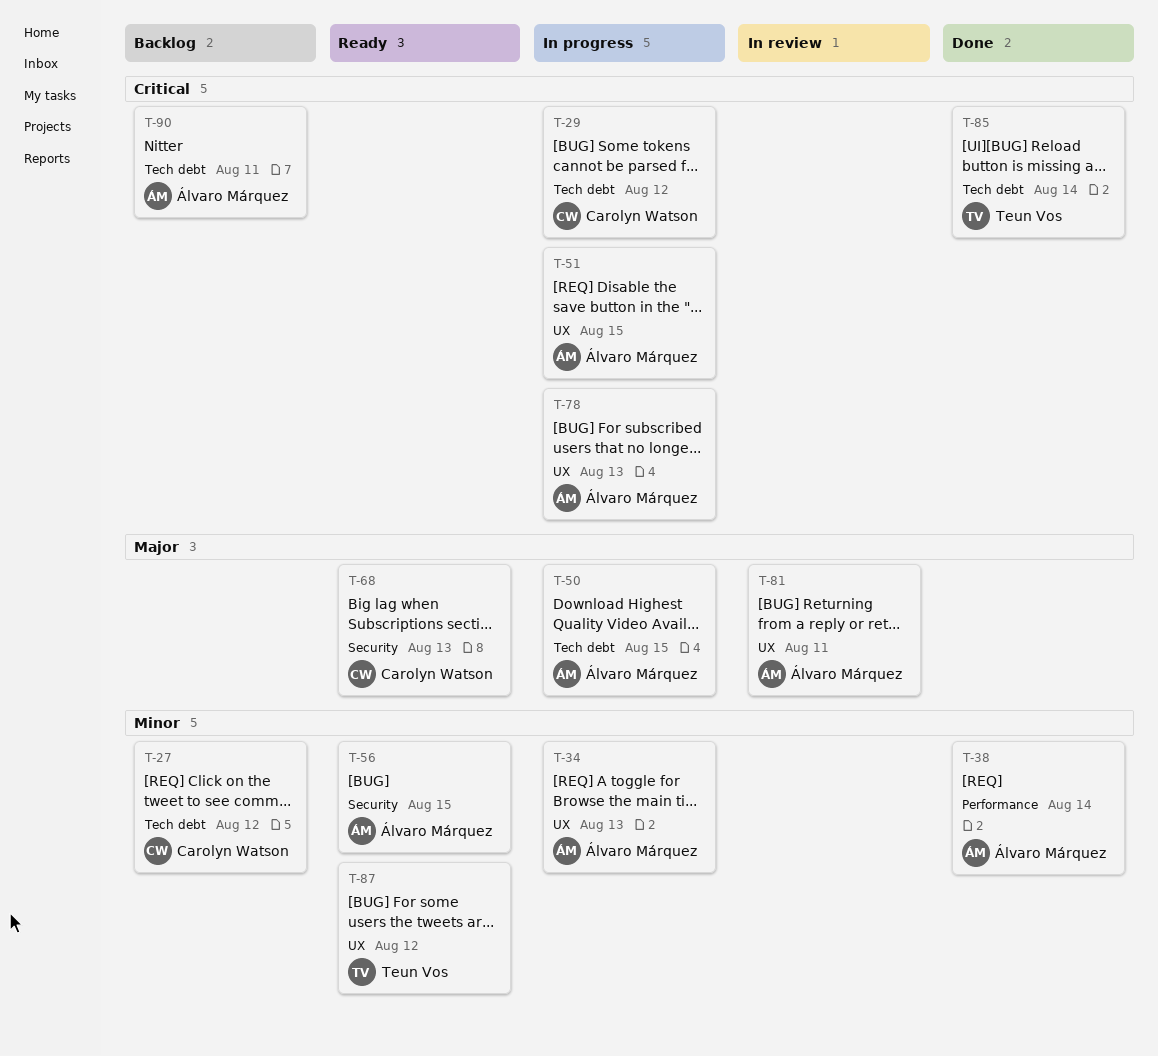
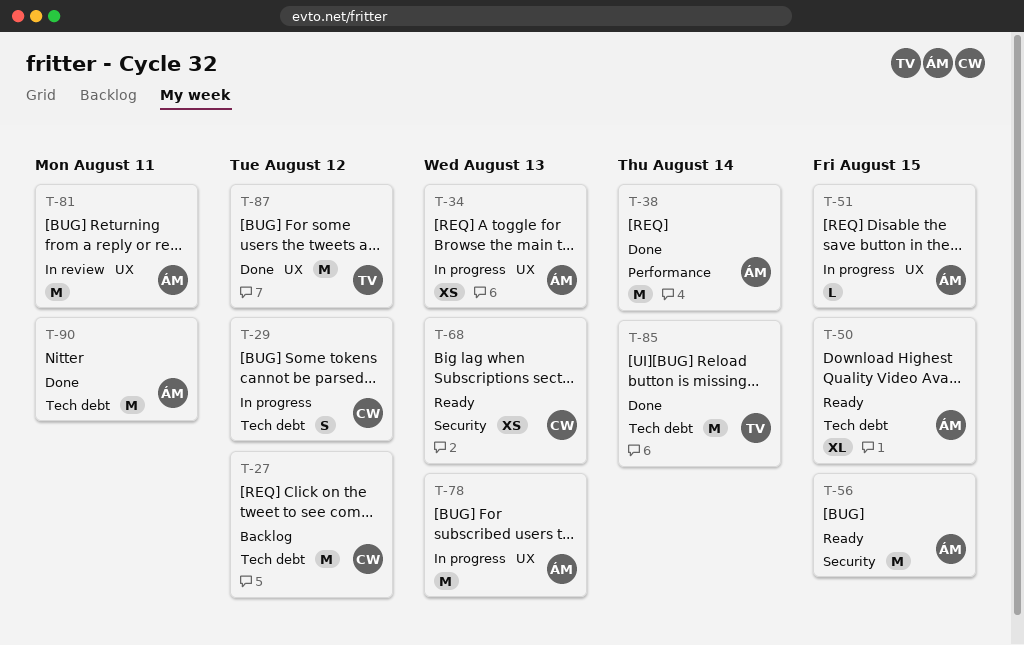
T-50, status: In progress -> Ready
T-87, status: Ready -> Done
T-90, status: Backlog -> Done

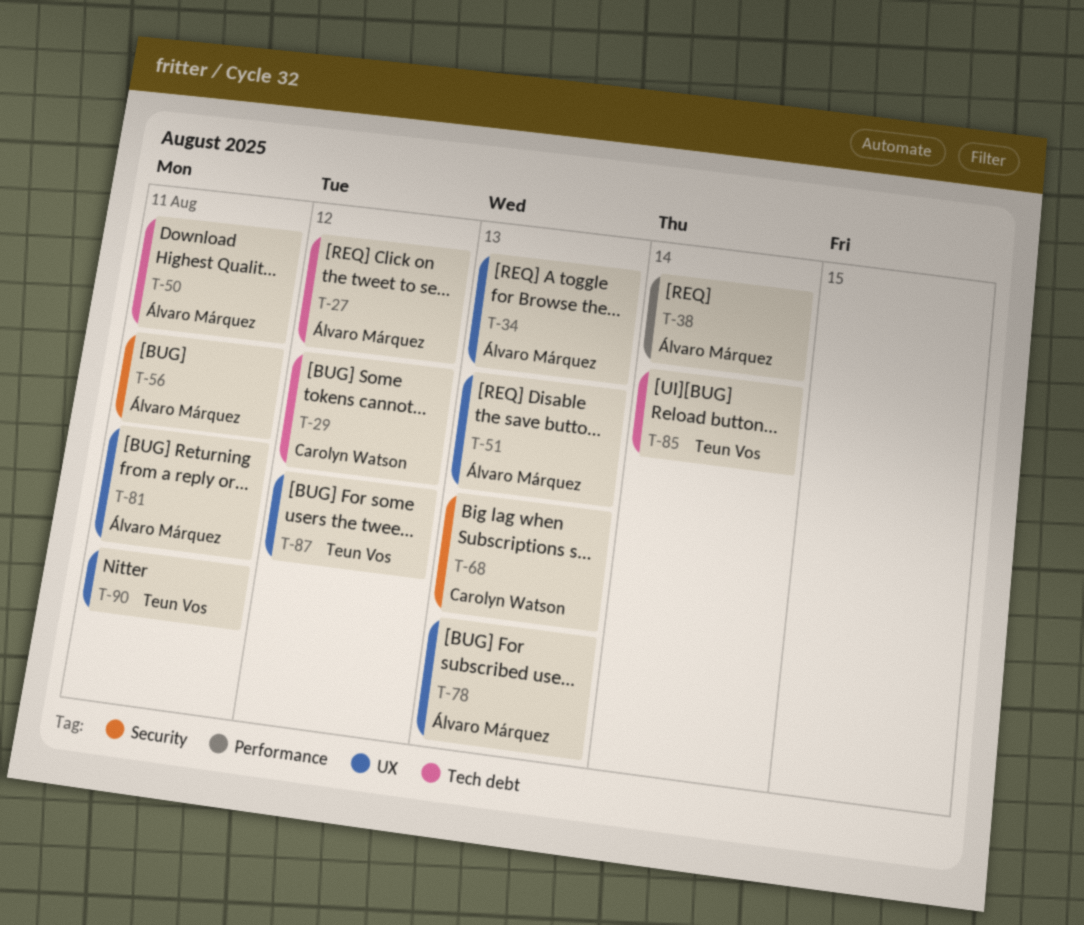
T-27, owner: Carolyn Watson -> Álvaro Márquez
T-50, due: Aug 15 -> Aug 11
T-51, due: Aug 15 -> Aug 13
T-56, due: Aug 15 -> Aug 11
T-90, owner: Álvaro Márquez -> Teun Vos
T-90, label: Tech debt -> UX

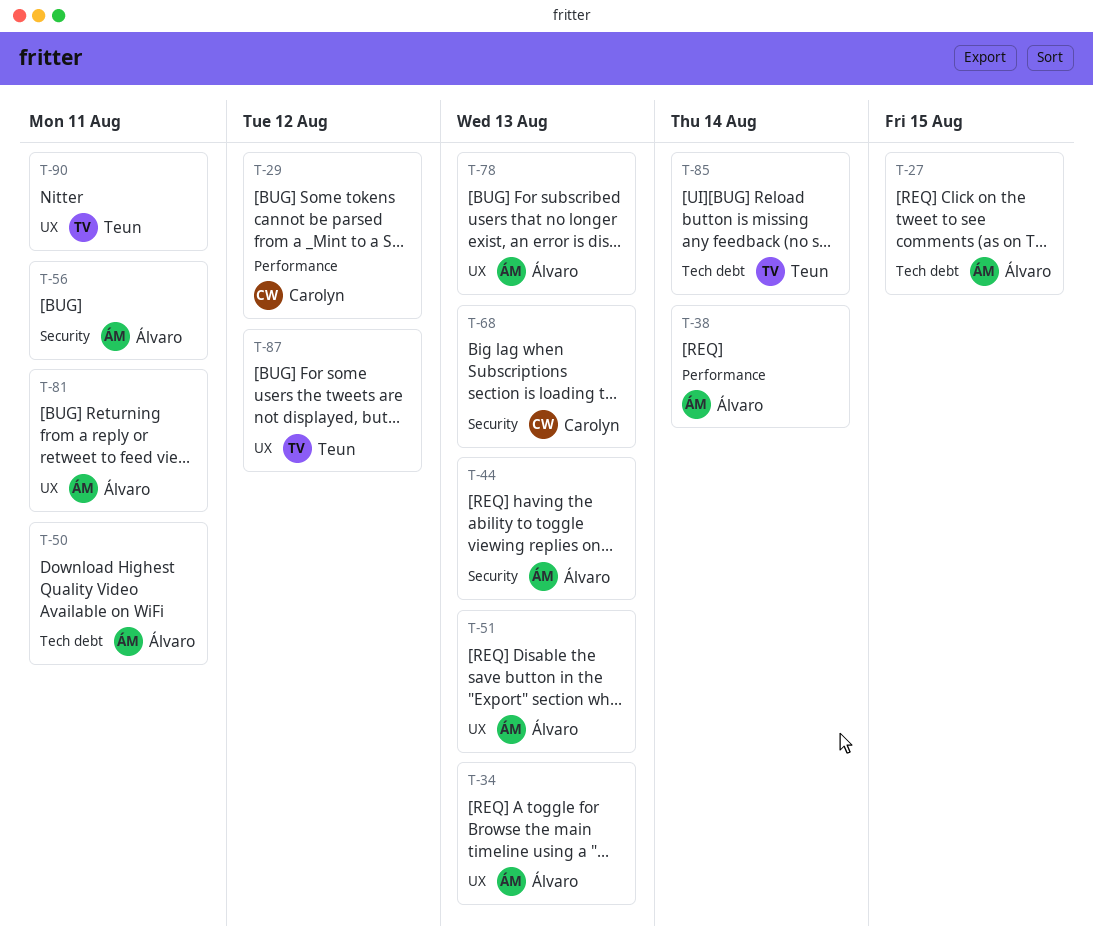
T-27, due: Aug 12 -> Aug 15
T-29, label: Tech debt -> Performance
T-44: none -> present

